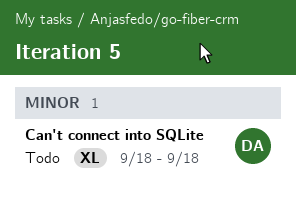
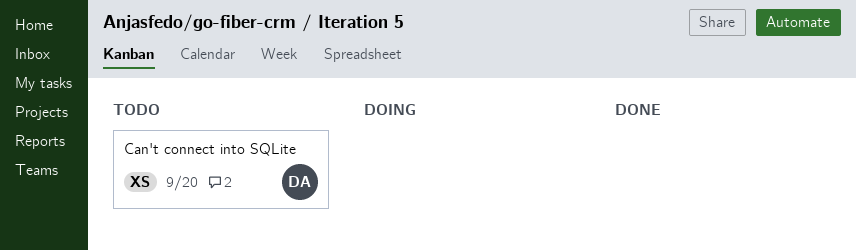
Can't connect into SQLite, estimate: XL -> XS
Can't connect into SQLite, due: Sep 18 -> Sep 20

